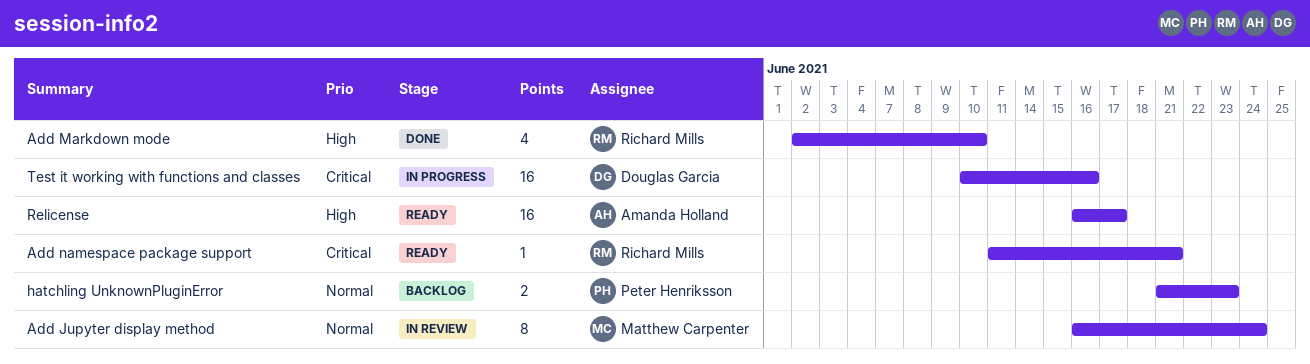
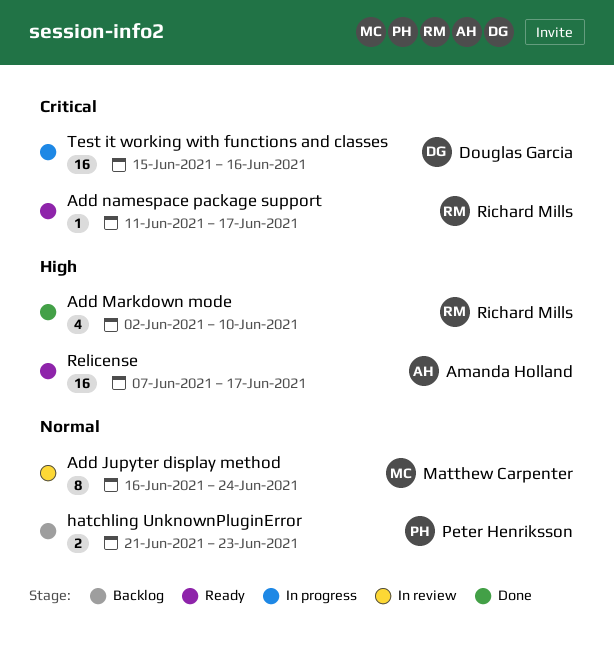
Add namespace package support, due: Jun 21 -> Jun 17
Relicense, start: Jun 16 -> Jun 7
Test it working with functions and classes, start: Jun 10 -> Jun 15

